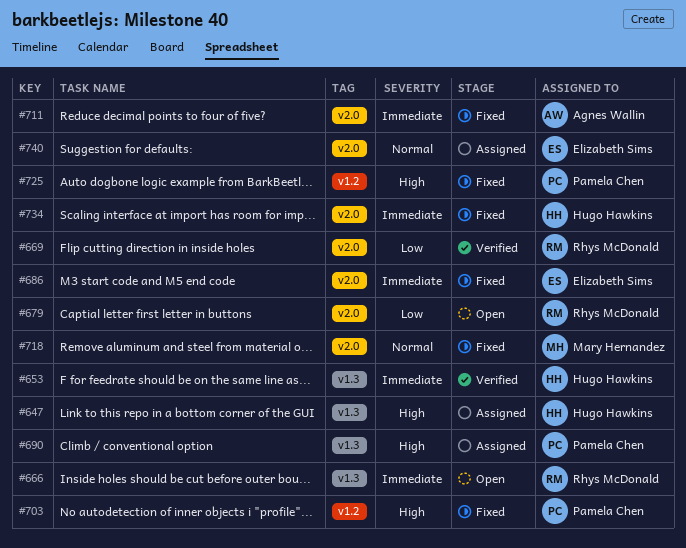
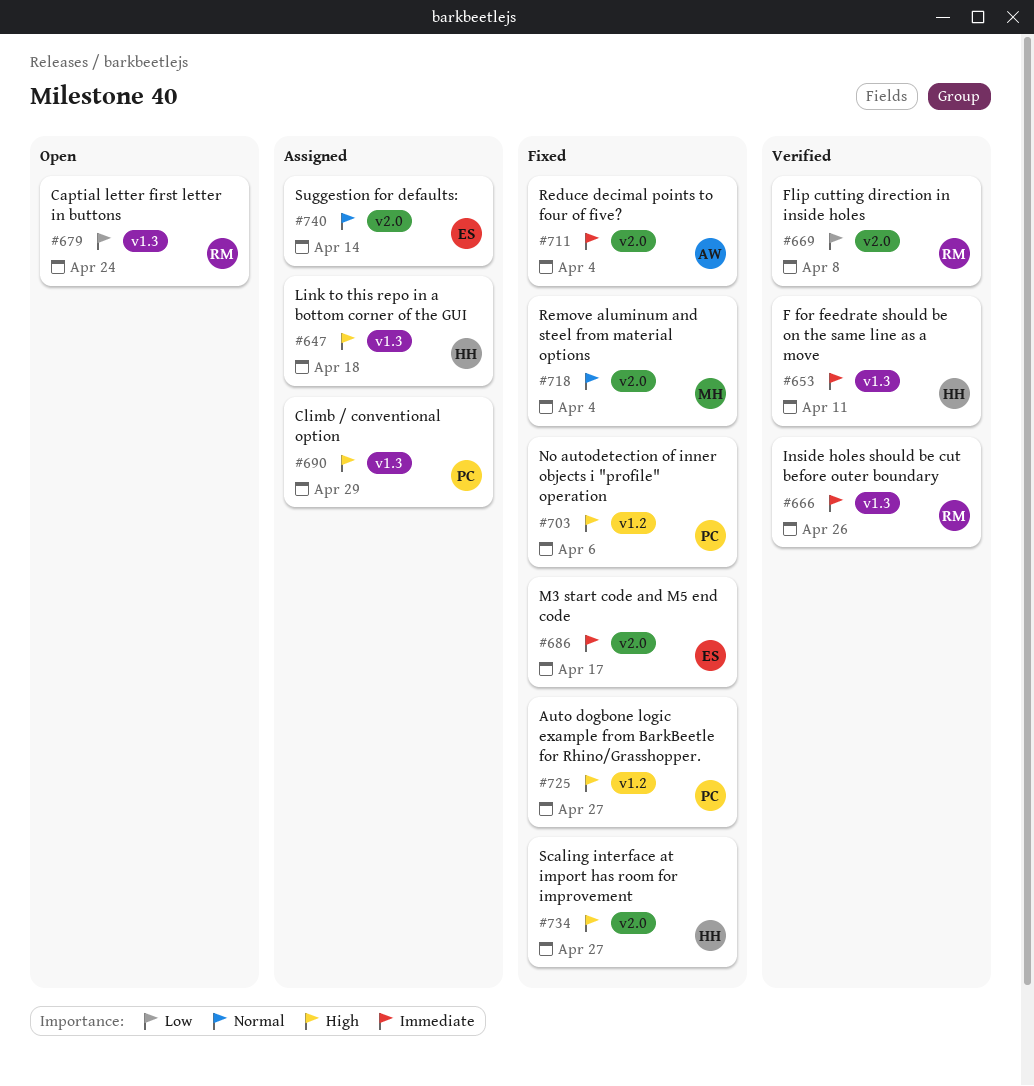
#666, status: Open -> Verified
#679, label: v2.0 -> v1.3
#734, priority: Immediate -> High

